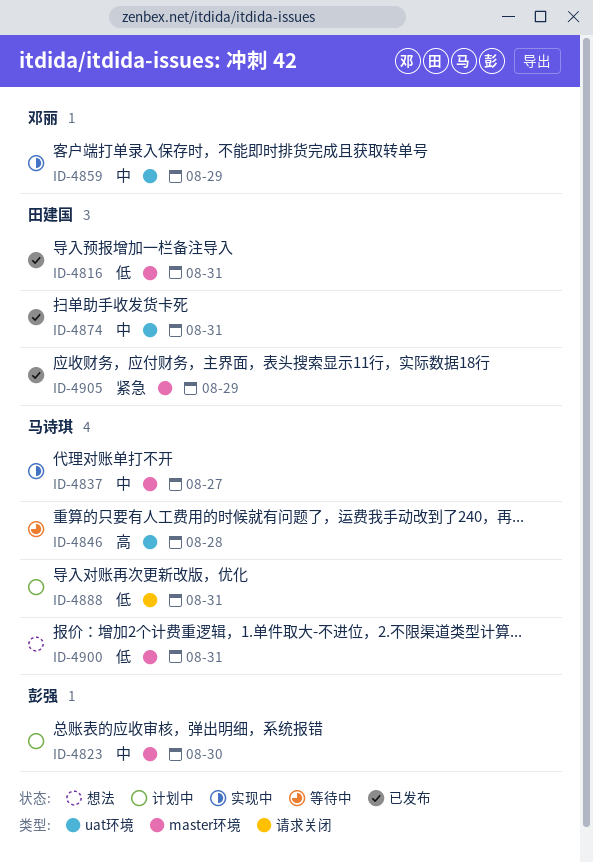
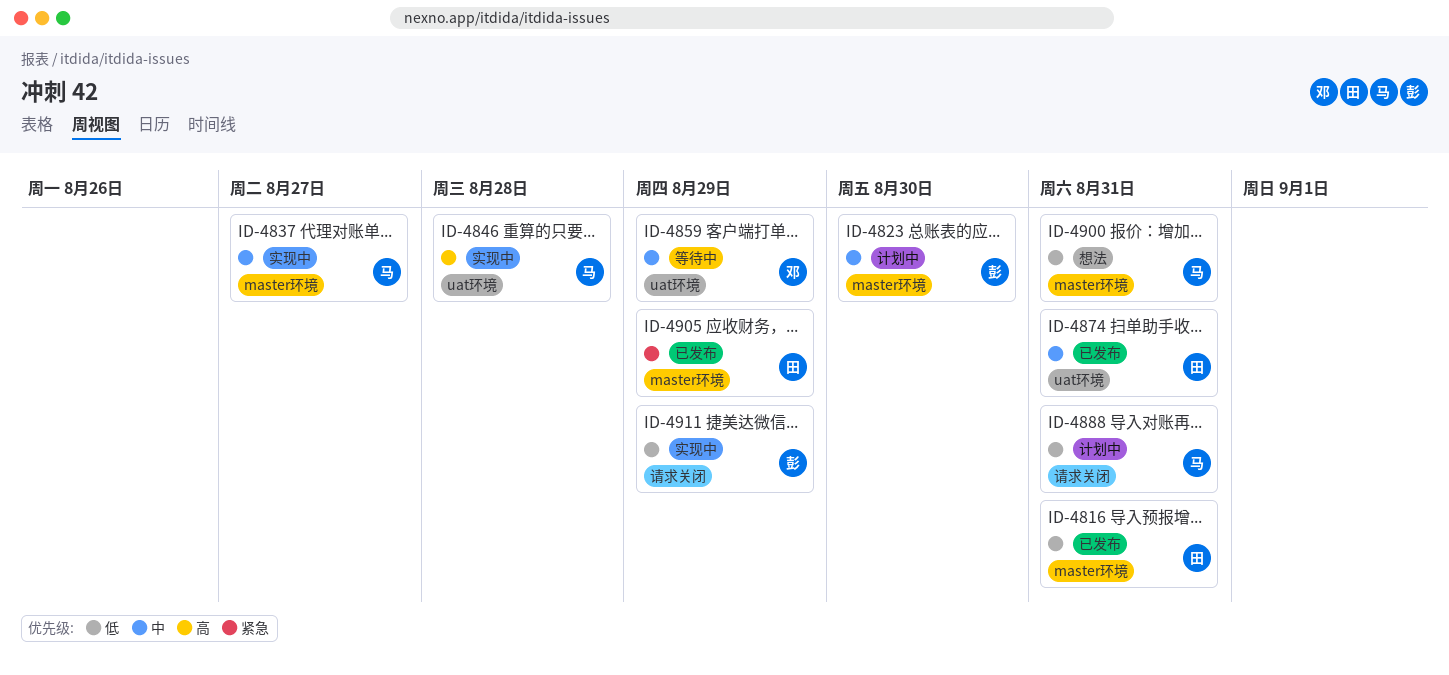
ID-4846, status: 等待中 -> 实现中
ID-4859, status: 实现中 -> 等待中
ID-4911: none -> present

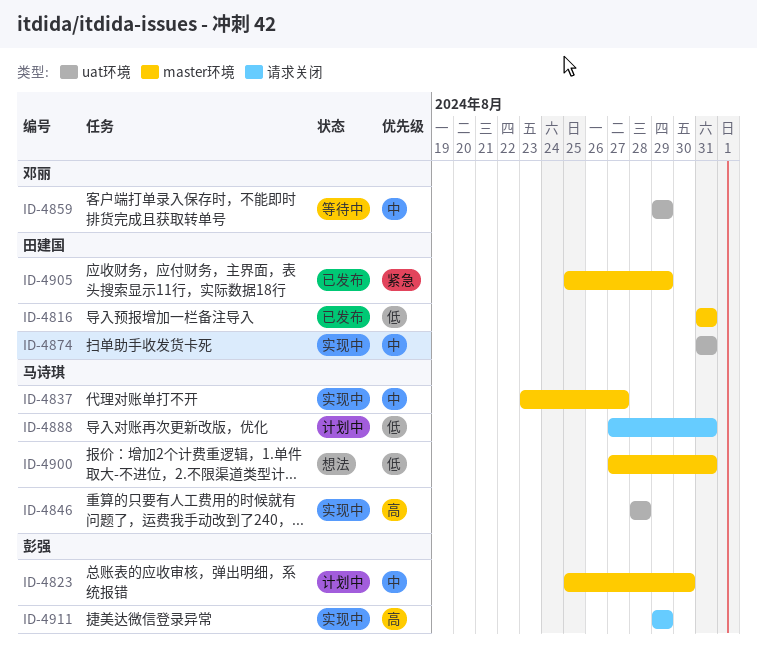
ID-4874, status: 已发布 -> 实现中
ID-4911, priority: 低 -> 高

